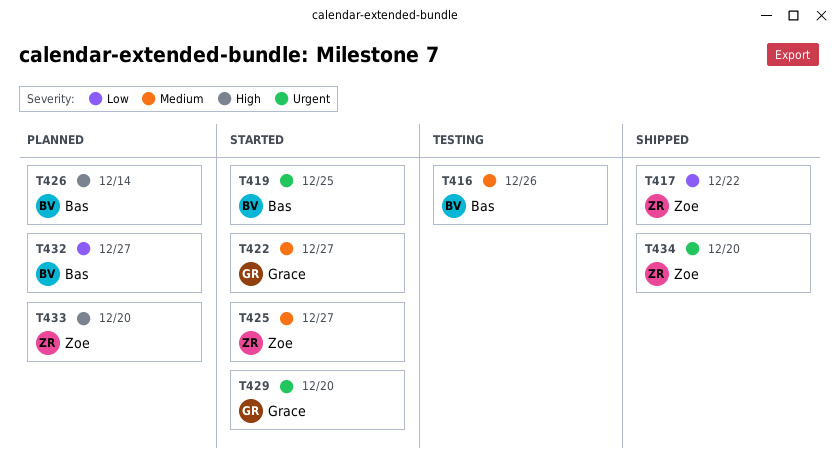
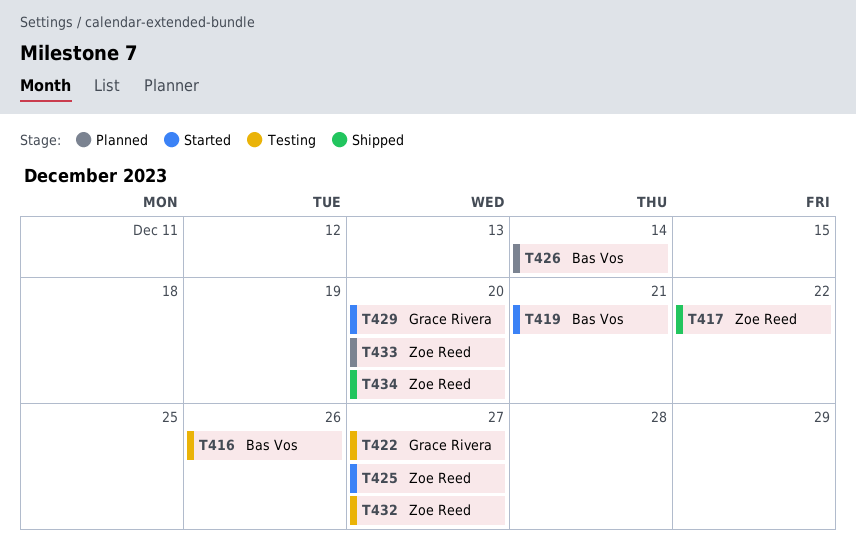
T419, due: Dec 25 -> Dec 21
T422, status: Started -> Testing
T432, status: Planned -> Testing
T432, owner: Bas Vos -> Zoe Reed

